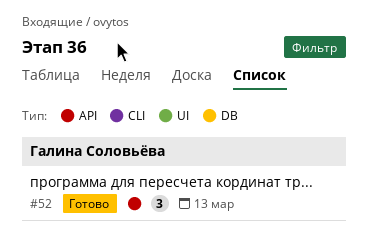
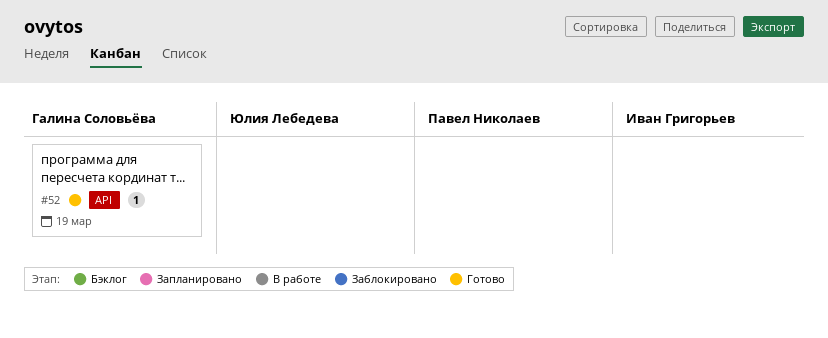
#52, estimate: 3 -> 1
#52, due: Mar 13 -> Mar 19

